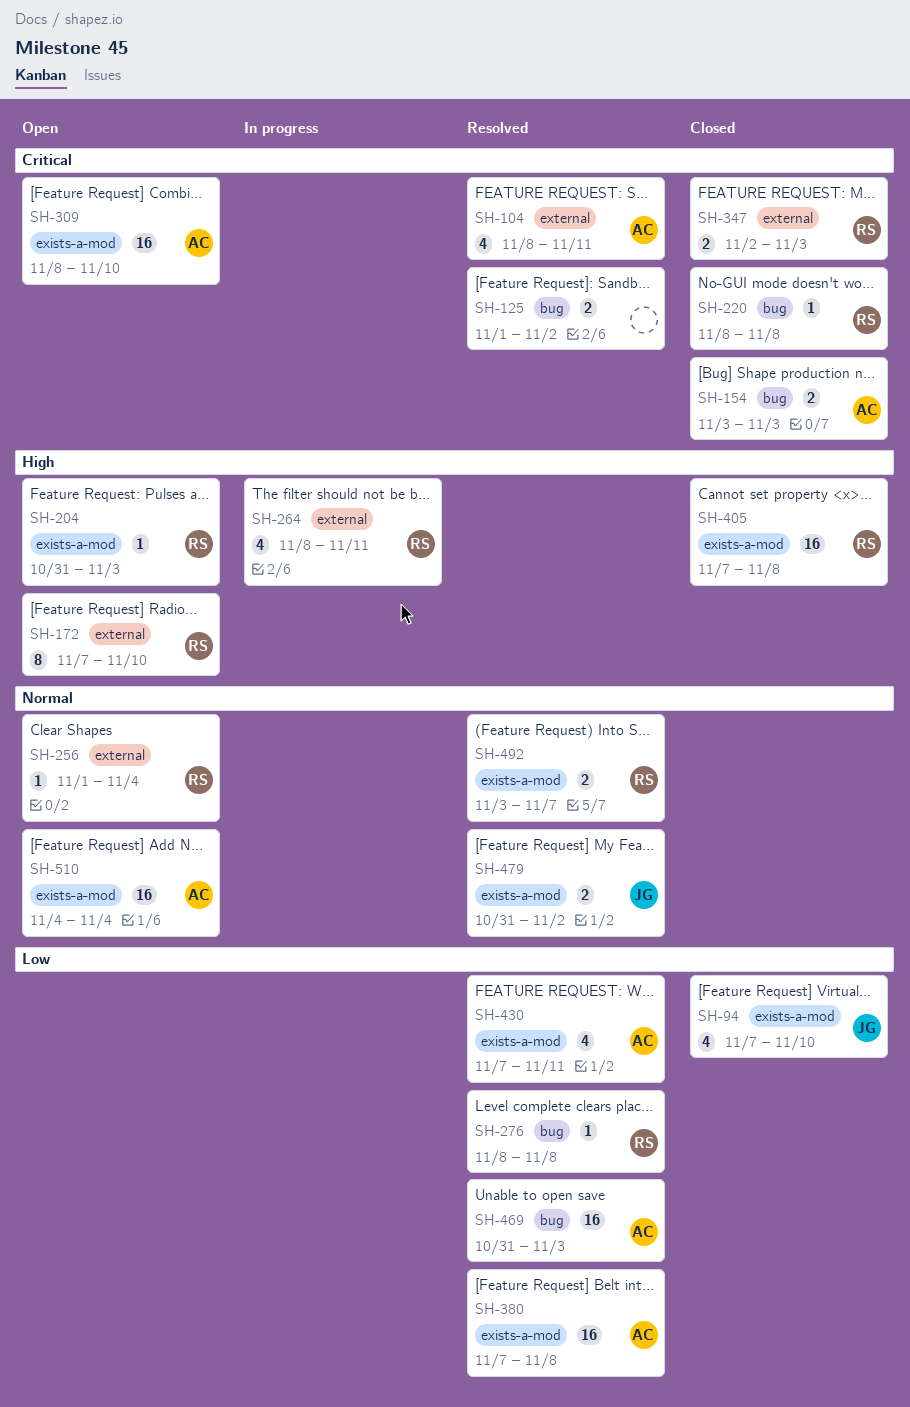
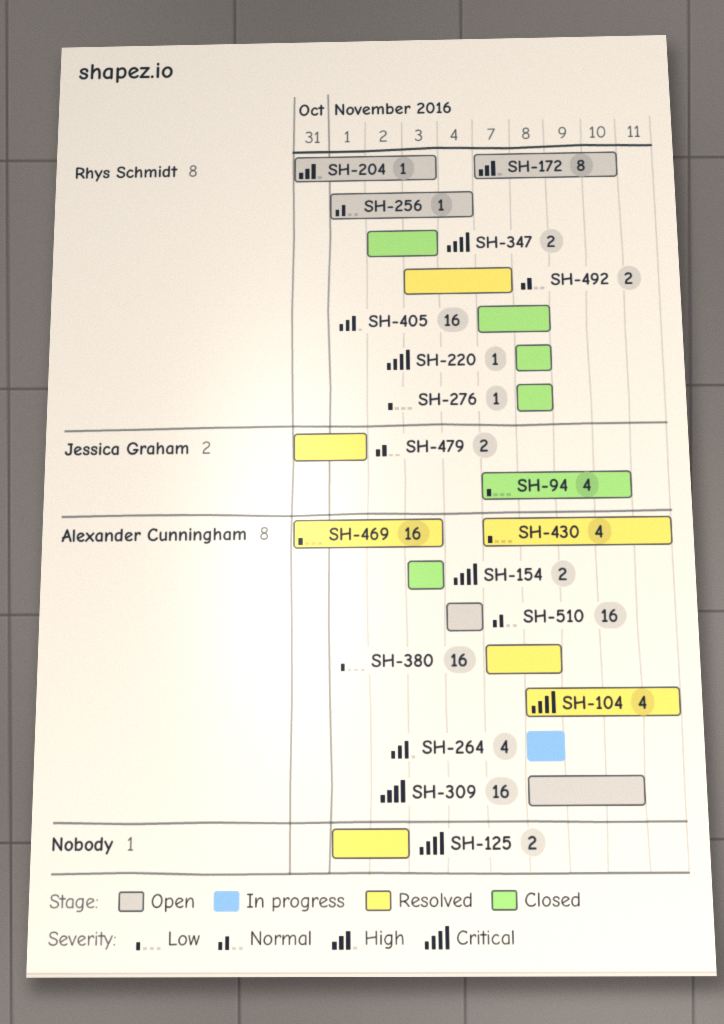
SH-264, owner: Rhys Schmidt -> Alexander Cunningham
SH-264, due: Nov 11 -> Nov 8
SH-276, status: Resolved -> Closed
SH-479, due: Nov 2 -> Nov 1

